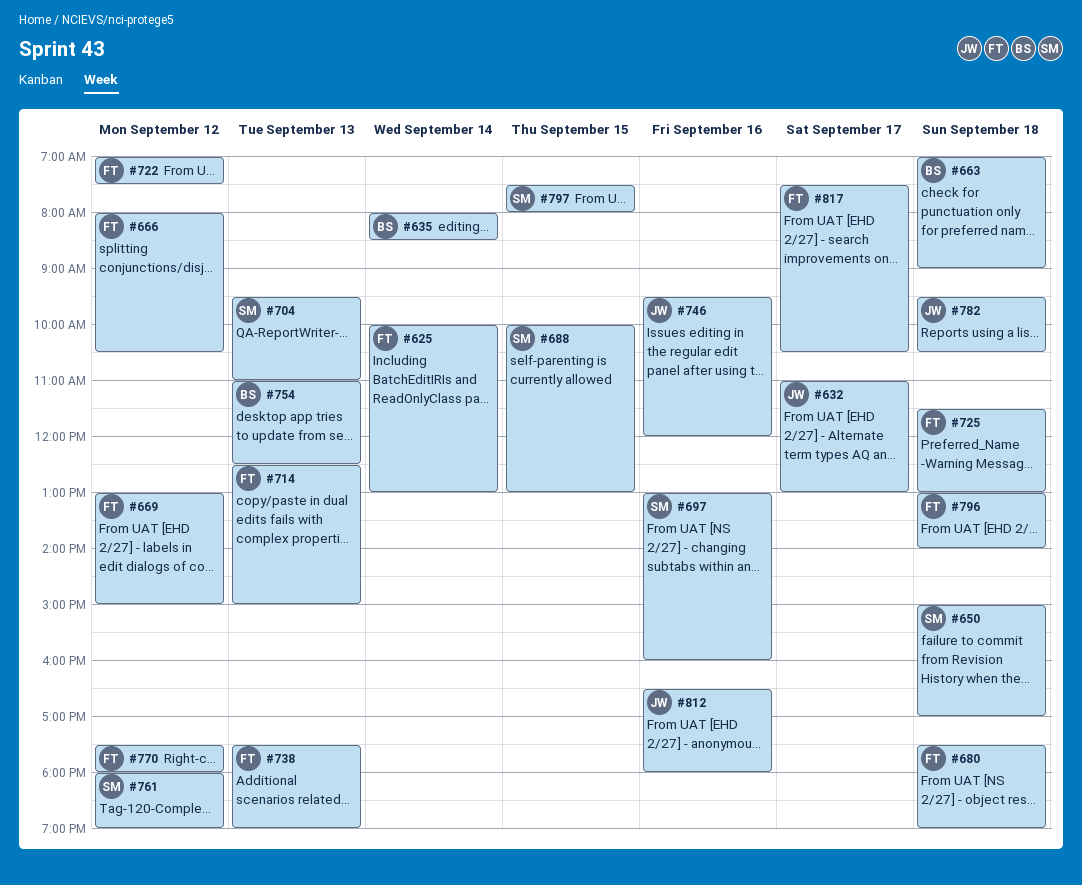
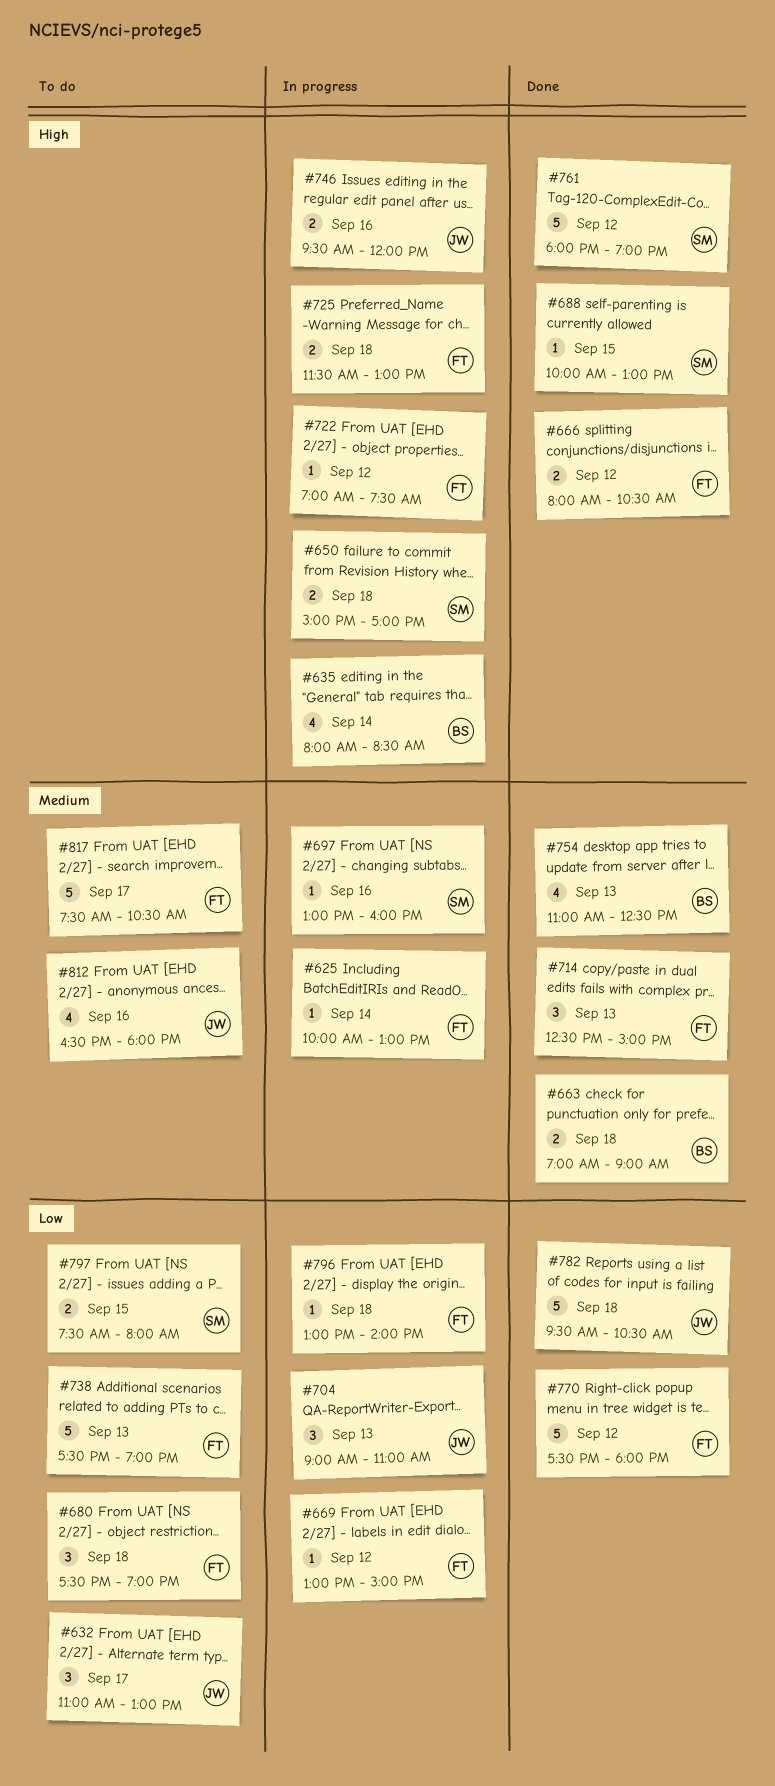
#704, owner: SM -> JW
#704, begins: 09:30 -> 09:00

